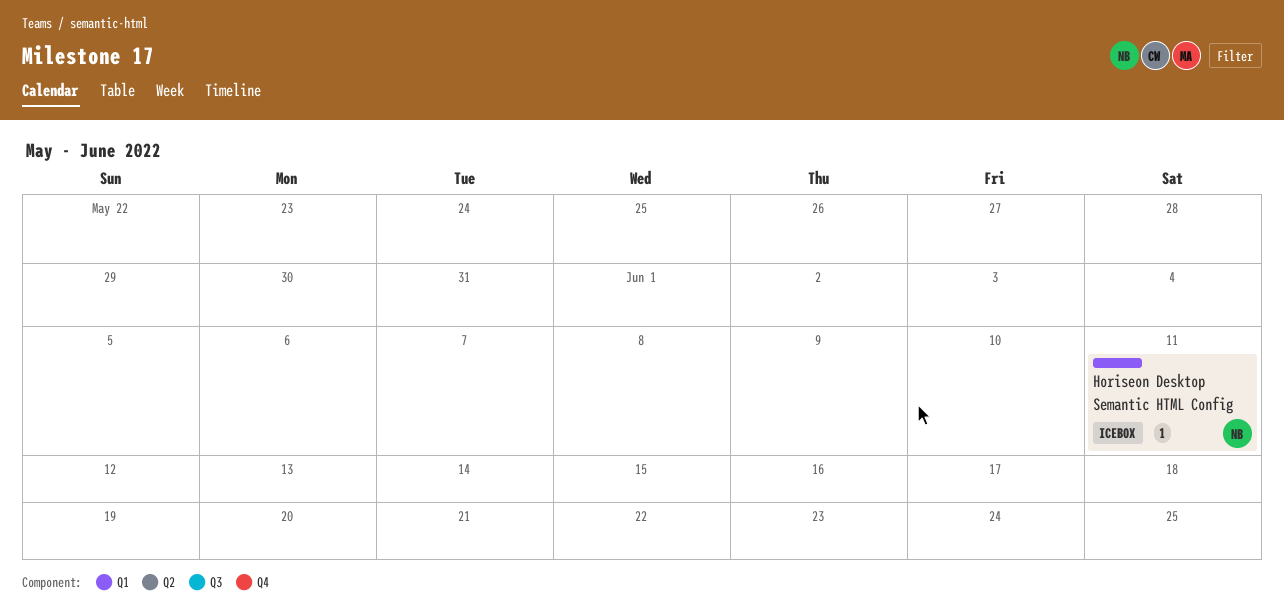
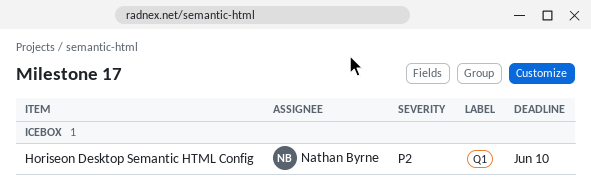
Horiseon Desktop Semantic HTML Config, due: Jun 11 -> Jun 10

